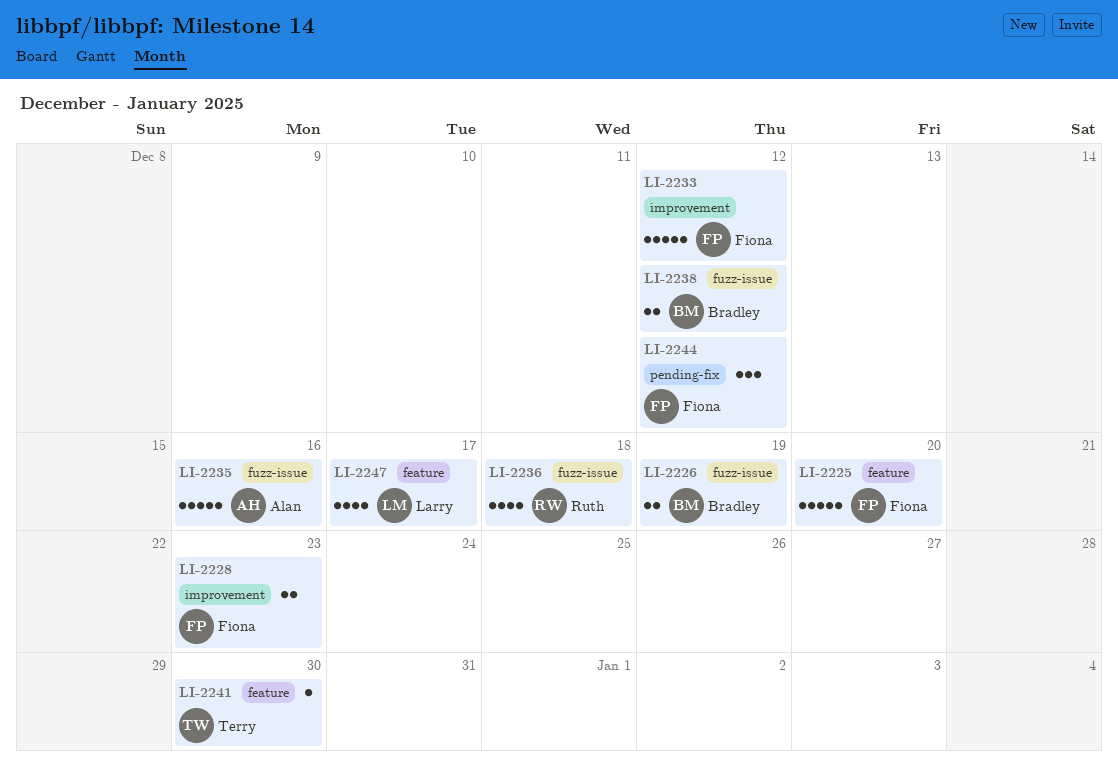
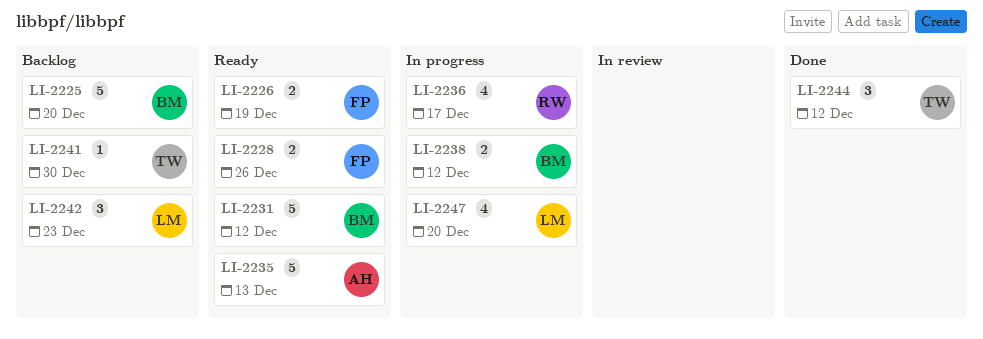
LI-2225, owner: Fiona -> Bradley
LI-2226, owner: Bradley -> Fiona
LI-2228, due: Dec 23 -> Dec 26
LI-2231: none -> present
LI-2233: present -> none
LI-2235, due: Dec 16 -> Dec 13
LI-2236, due: Dec 18 -> Dec 17
LI-2242: none -> present
LI-2244, owner: Fiona -> Terry
LI-2247, due: Dec 17 -> Dec 20

